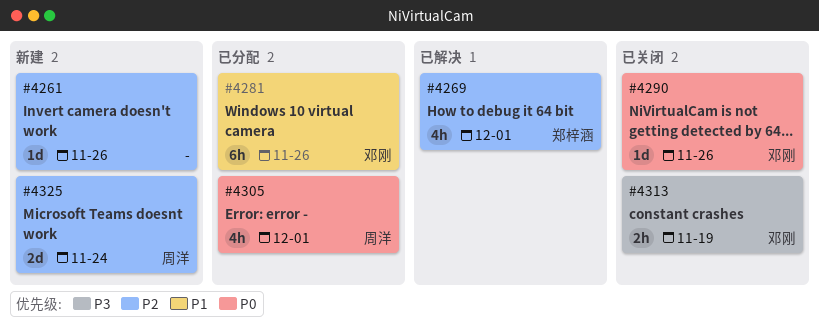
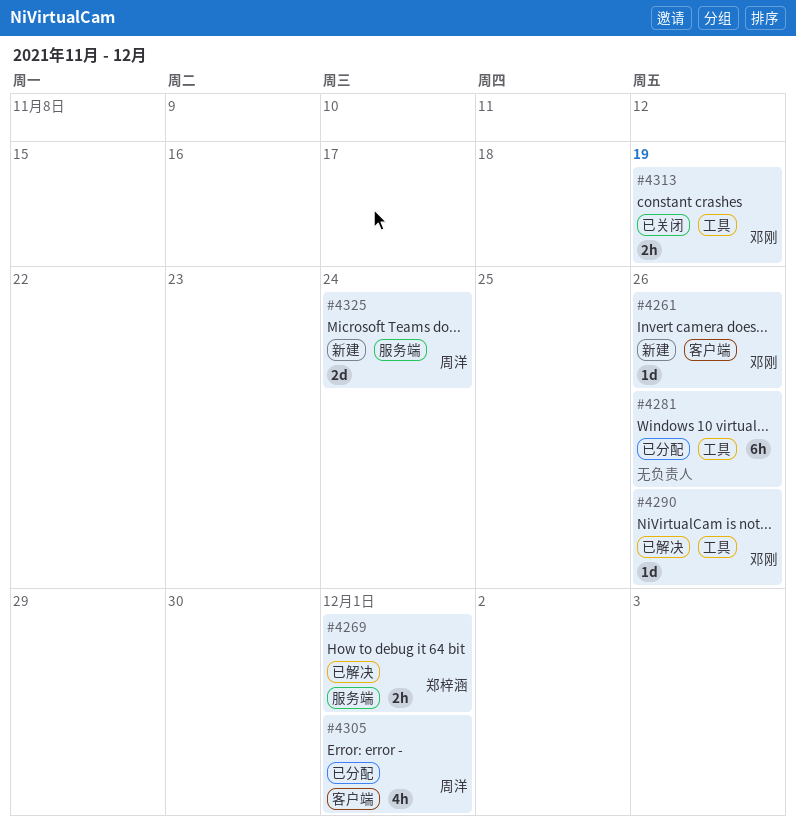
#4261, owner: none -> 邓刚
#4269, estimate: 4h -> 2h
#4281, owner: 邓刚 -> none
#4290, status: 已关闭 -> 已解决

